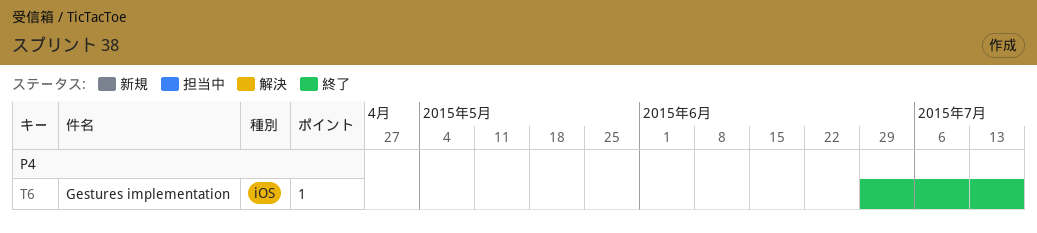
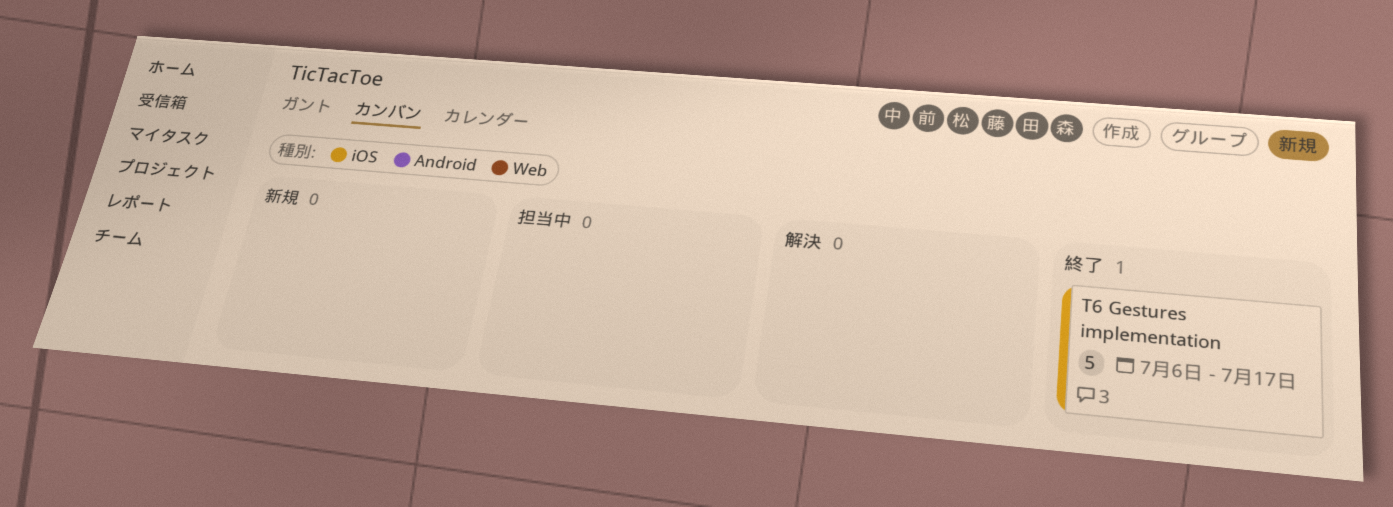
T6, estimate: 1 -> 5
T6, start: Jun 29 -> Jul 6

